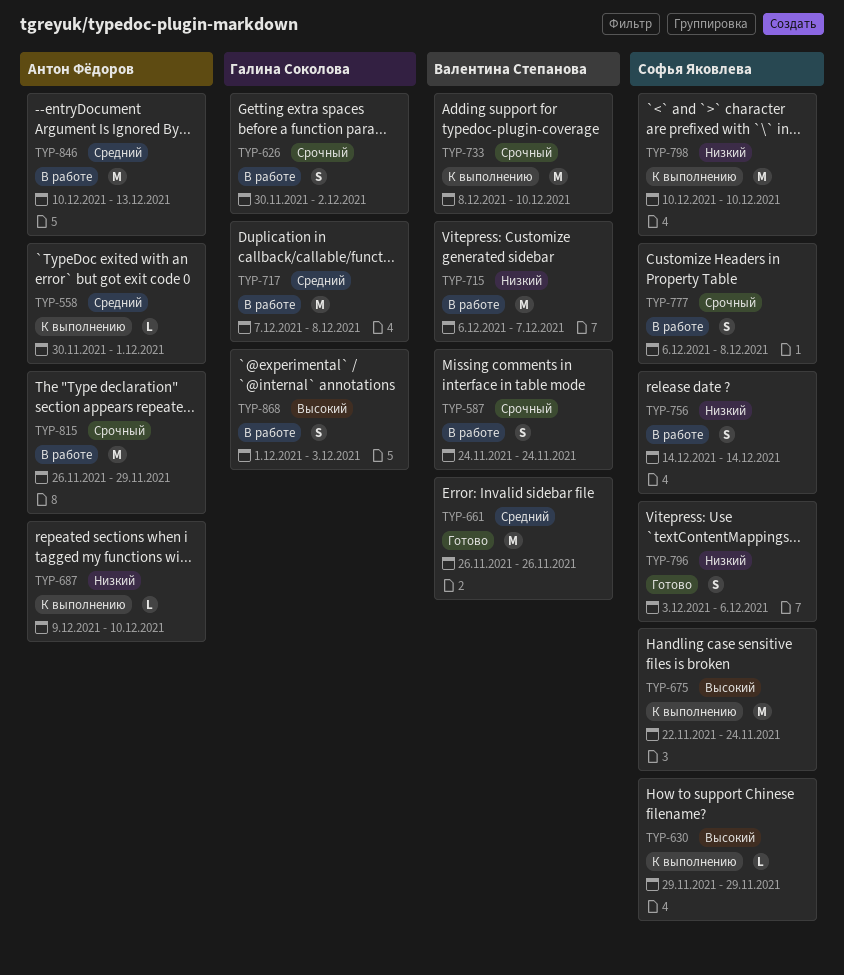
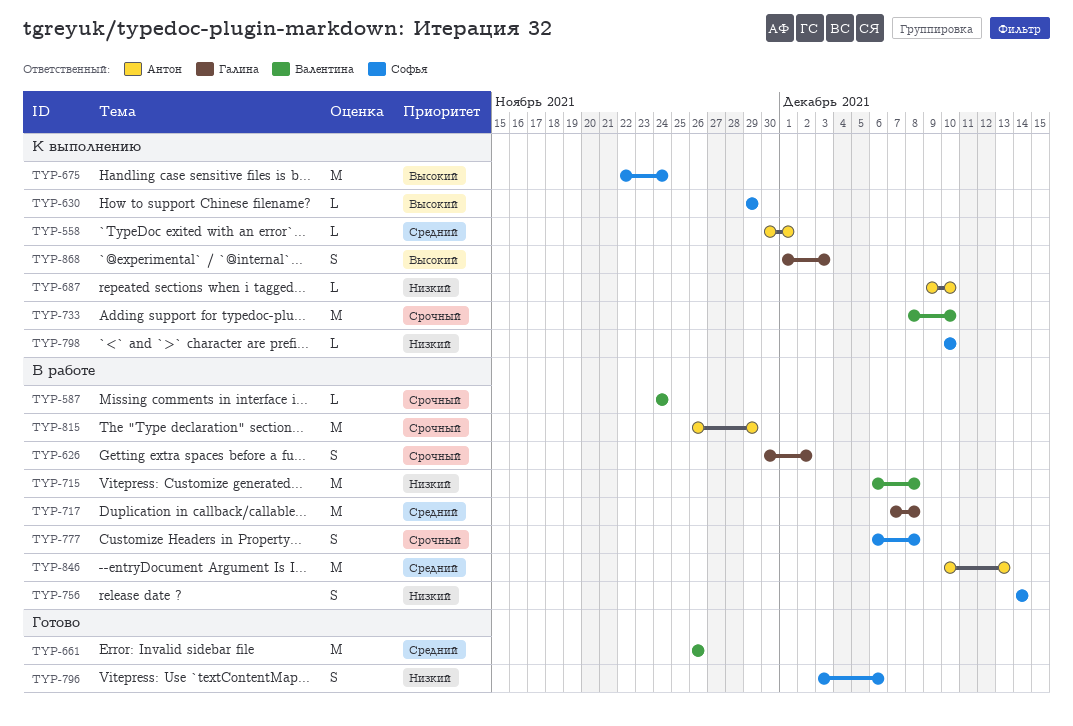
TYP-587, estimate: S -> L
TYP-715, due: Dec 7 -> Dec 8
TYP-798, estimate: M -> L
TYP-868, status: В работе -> К выполнению

